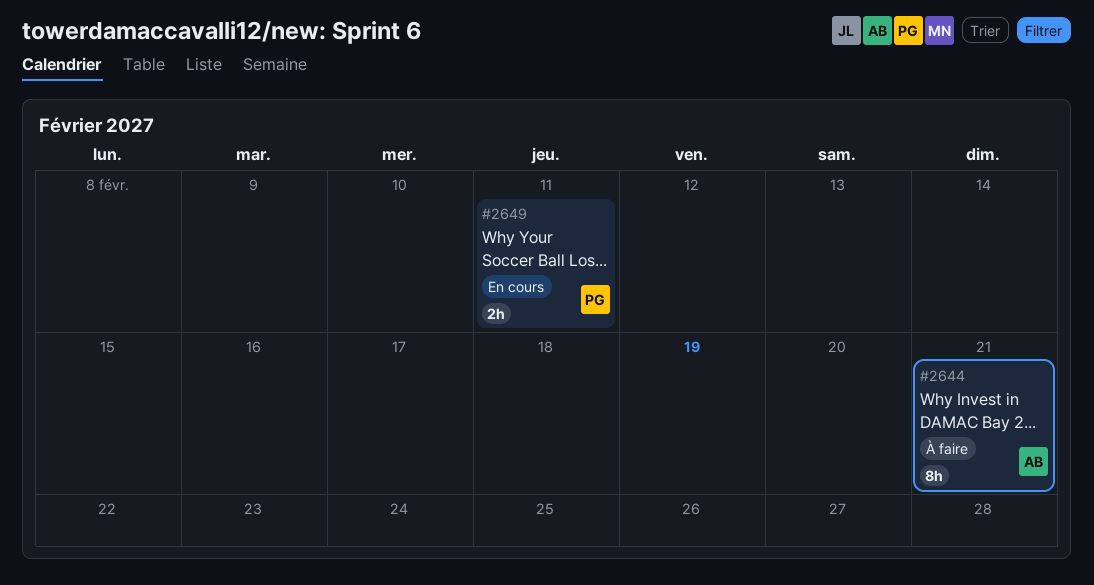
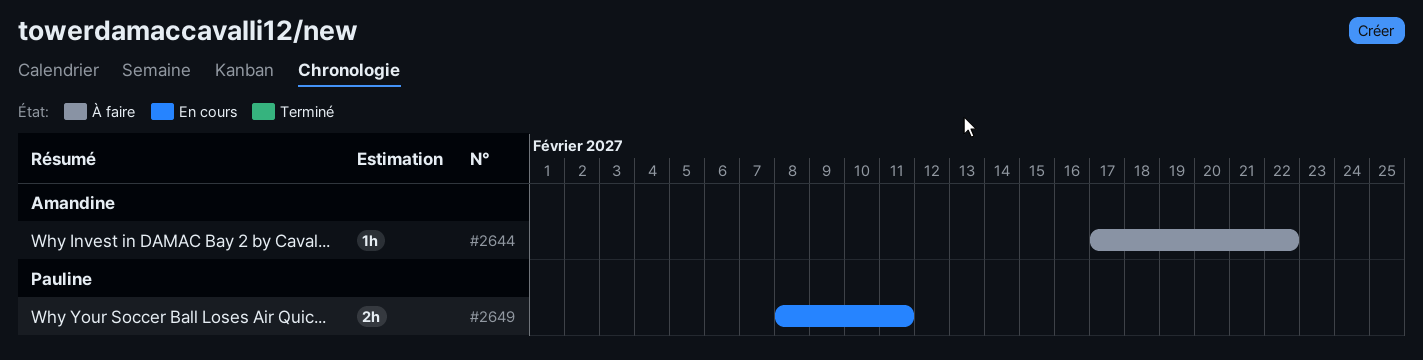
#2644, estimate: 8h -> 1h
#2644, due: Feb 21 -> Feb 22

